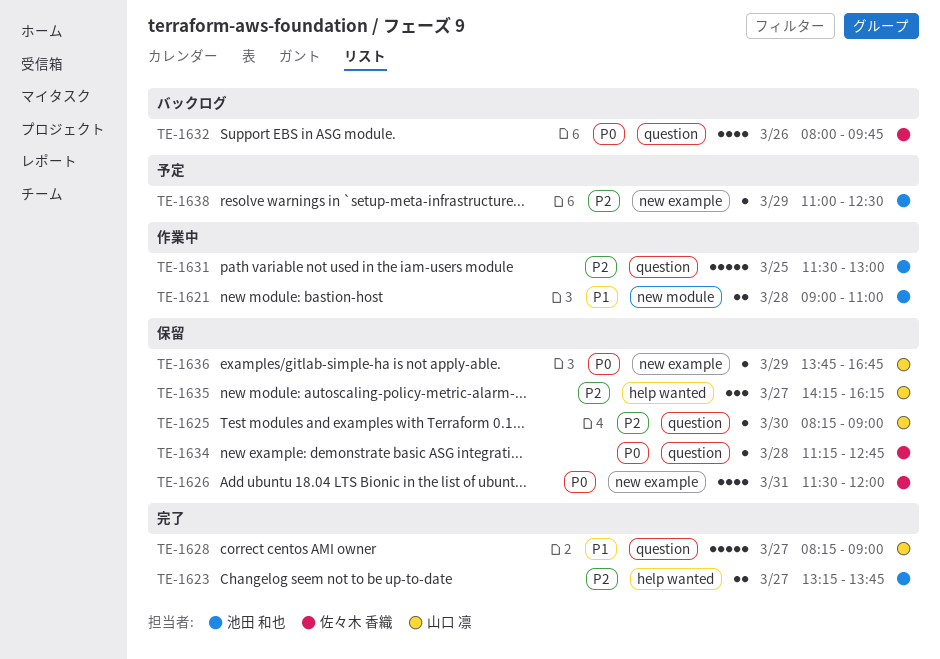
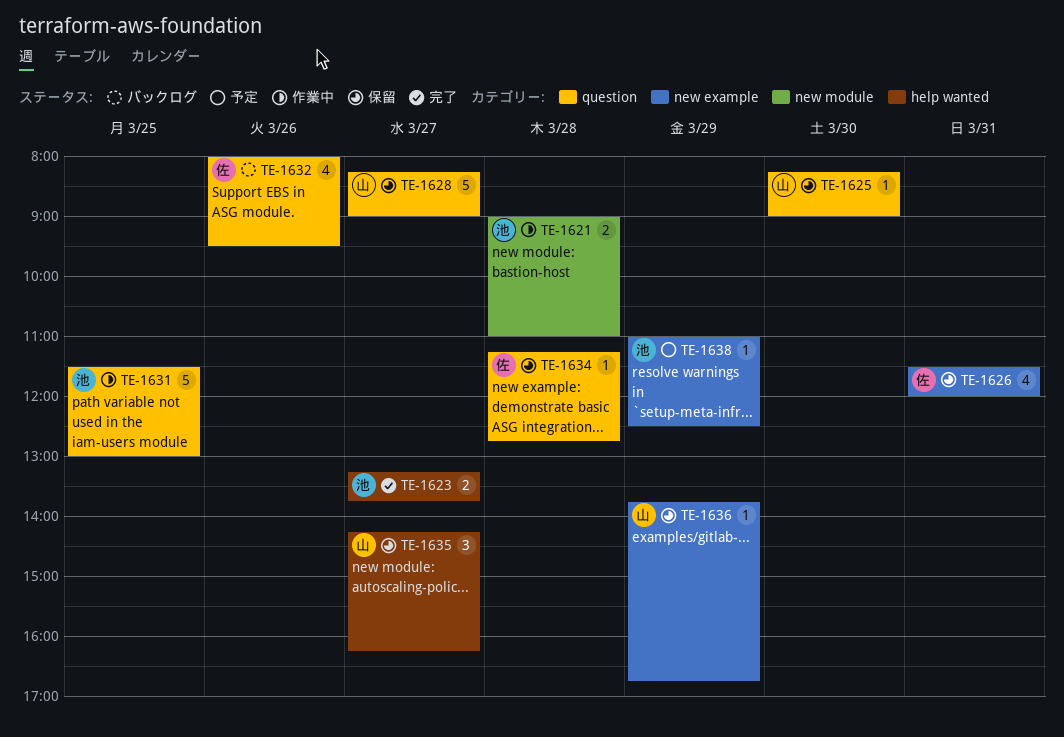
TE-1628, status: 完了 -> 保留
TE-1632, ends: 09:45 -> 09:30

